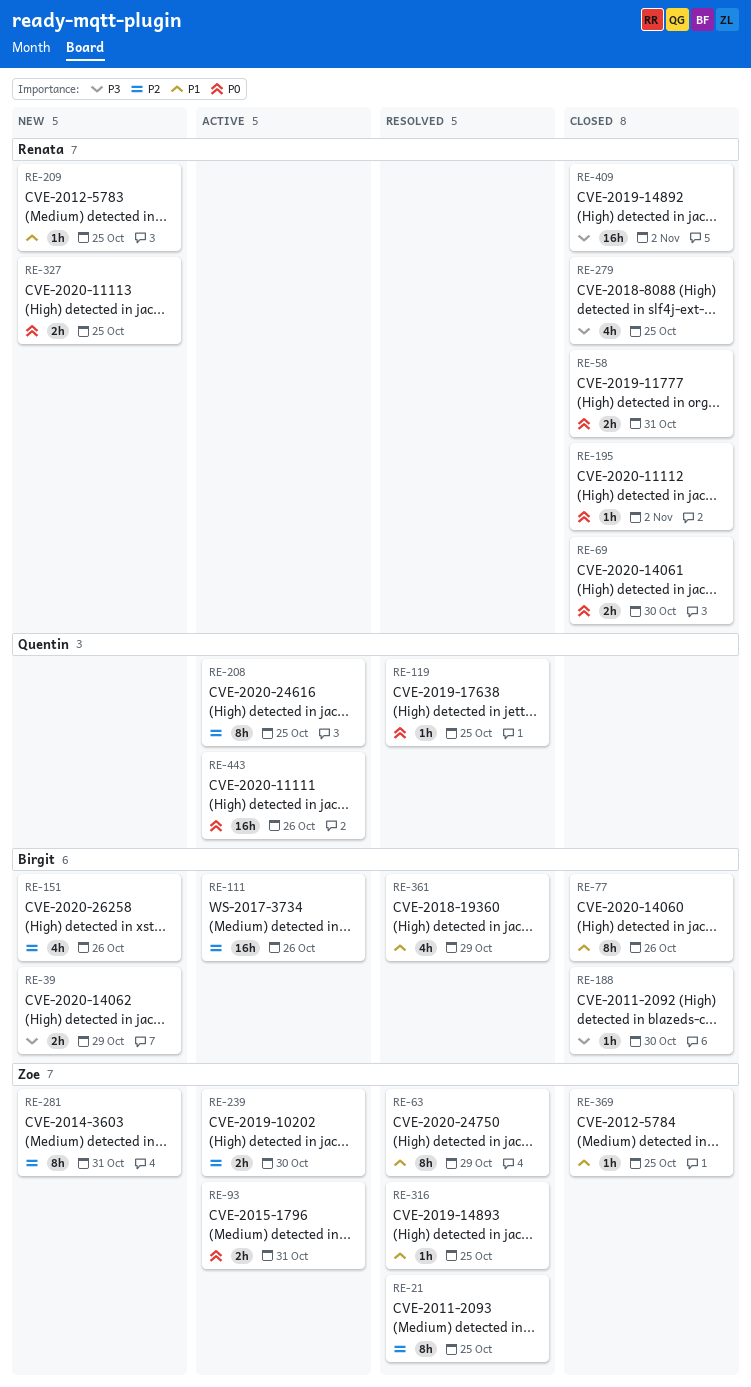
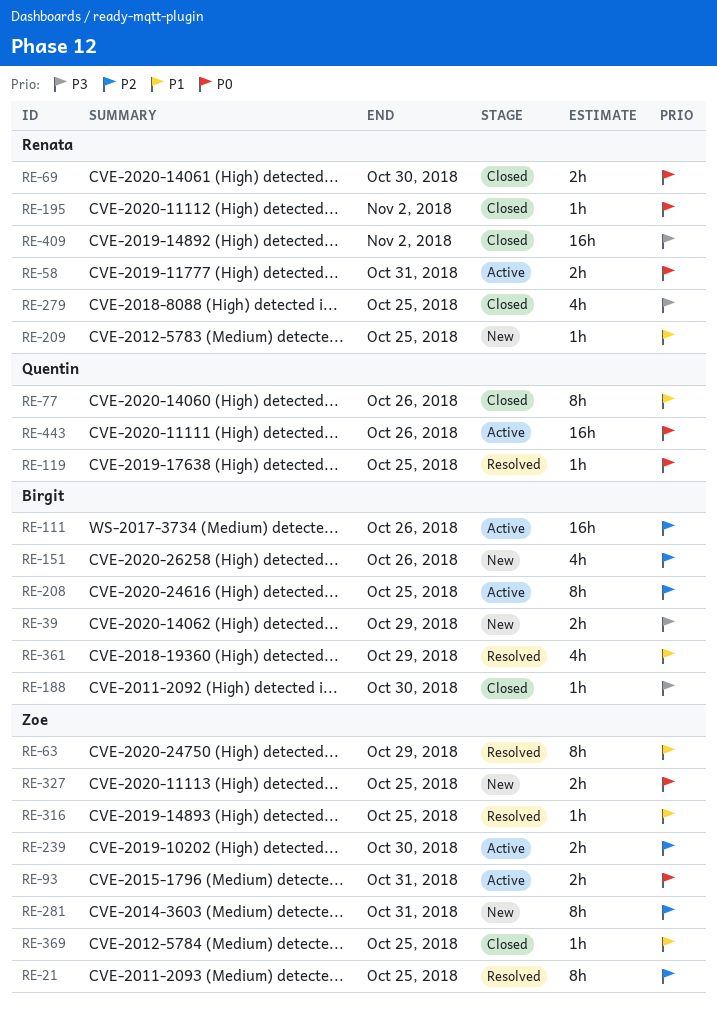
RE-58, status: Closed -> Active
RE-77, owner: Birgit -> Quentin
RE-208, owner: Quentin -> Birgit
RE-327, owner: Renata -> Zoe

